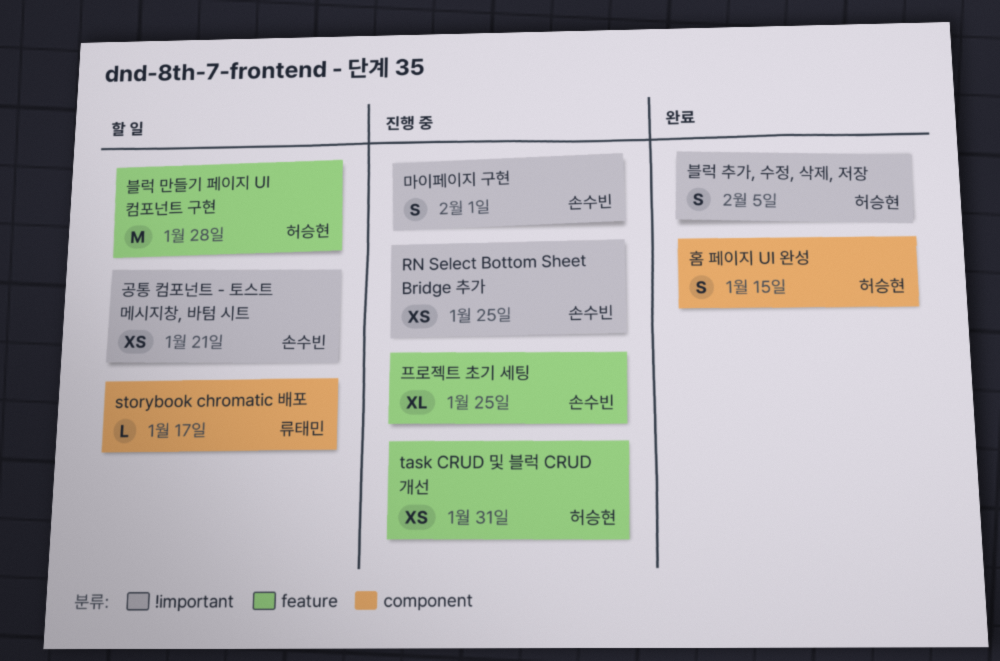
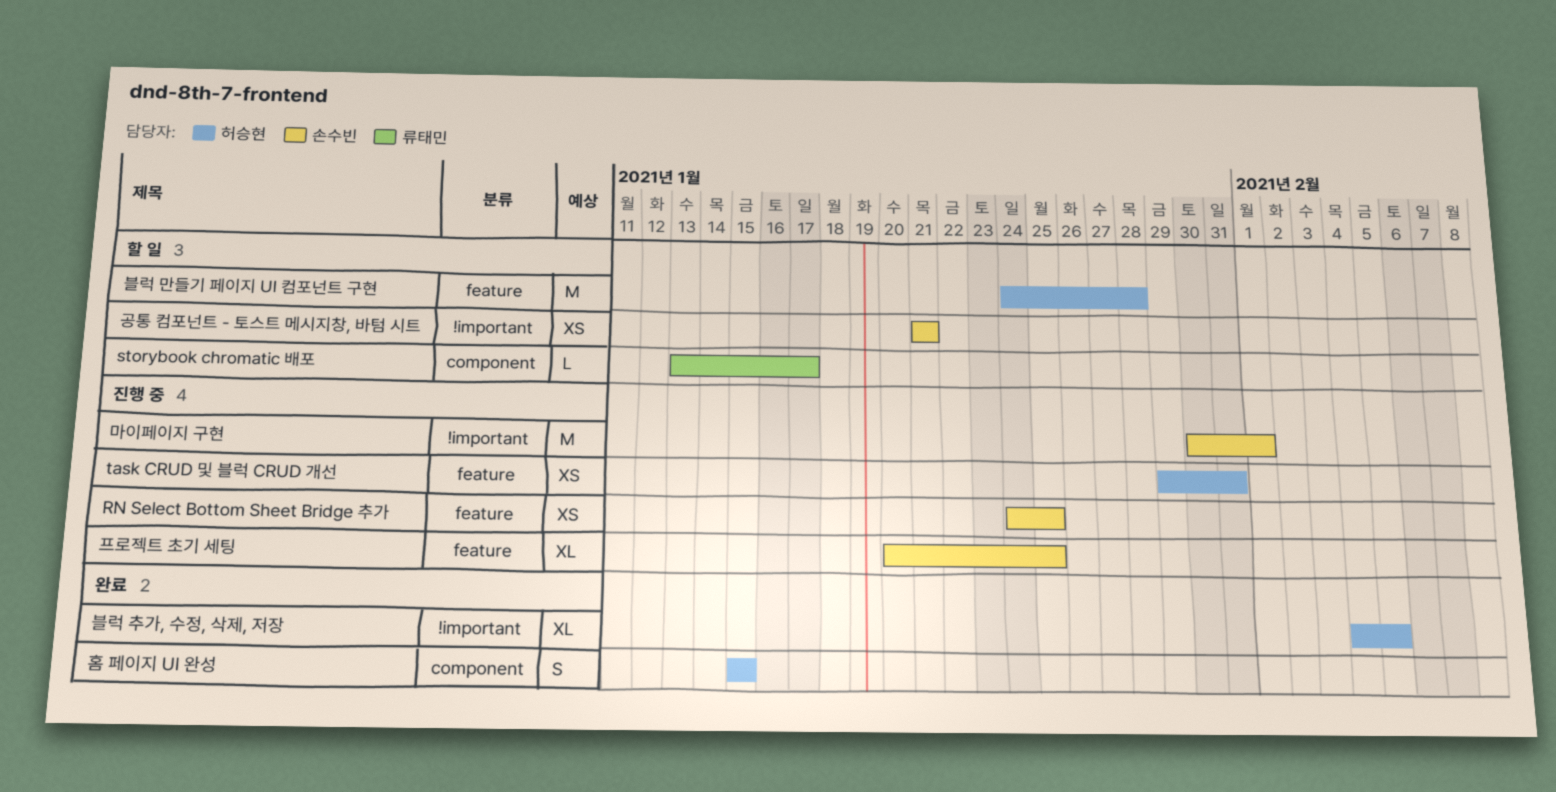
RN Select Bottom Sheet Bridge 추가, label: !important -> feature
마이페이지 구현, estimate: S -> M
블럭 추가, 수정, 삭제, 저장, estimate: S -> XL

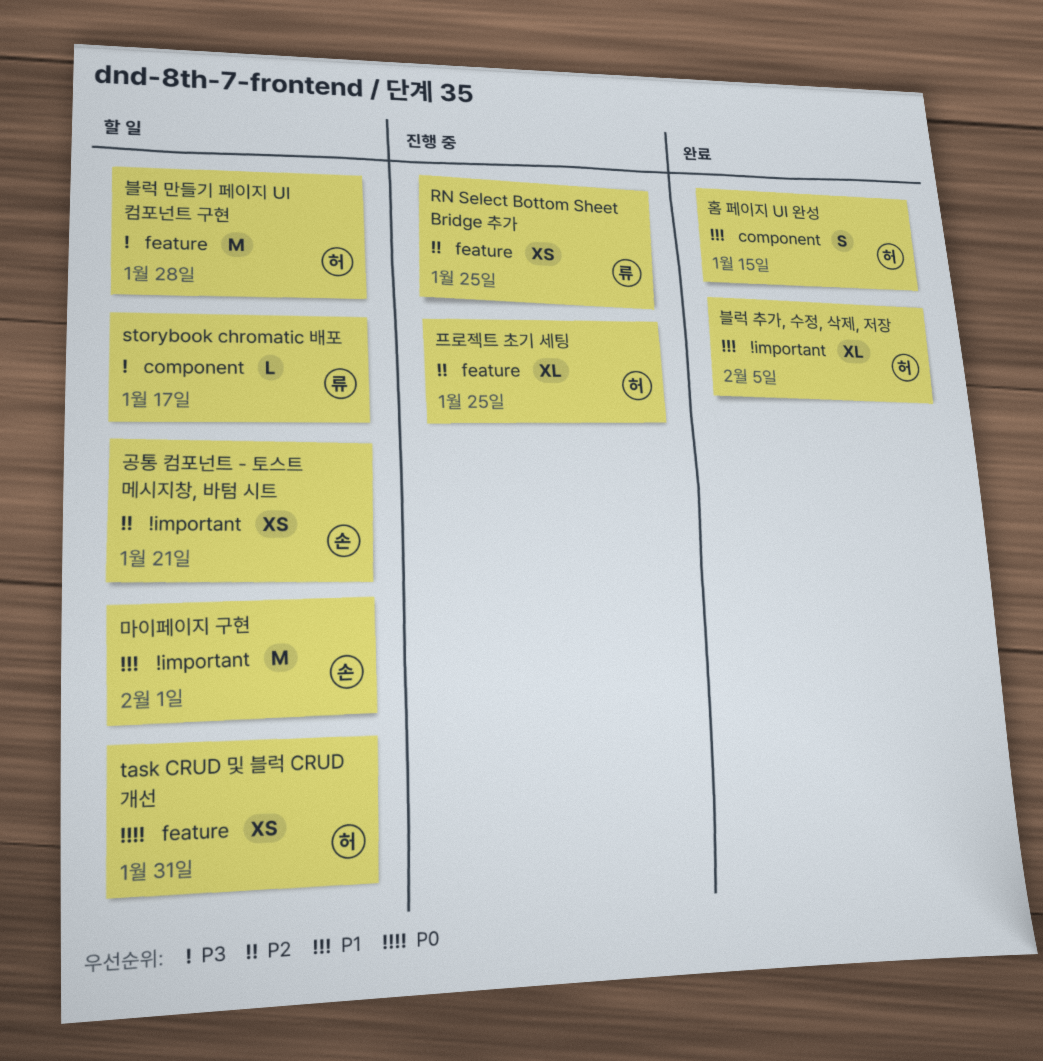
RN Select Bottom Sheet Bridge 추가, owner: 손수빈 -> 류태민
task CRUD 및 블럭 CRUD 개선, status: 진행 중 -> 할 일
마이페이지 구현, status: 진행 중 -> 할 일
프로젝트 초기 세팅, owner: 손수빈 -> 허승현

